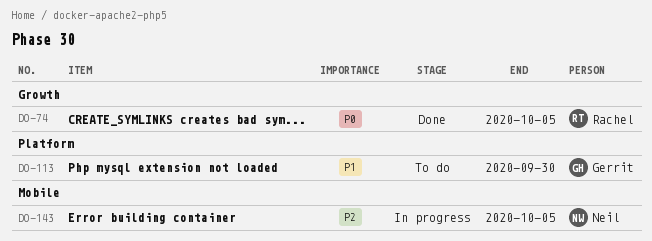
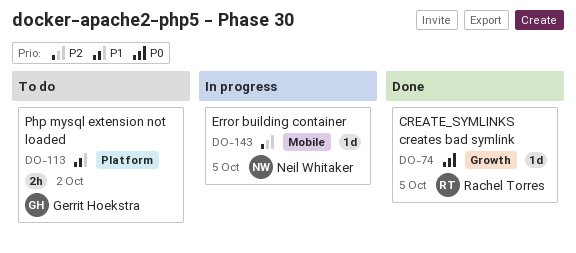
DO-113, due: Sep 30 -> Oct 2

